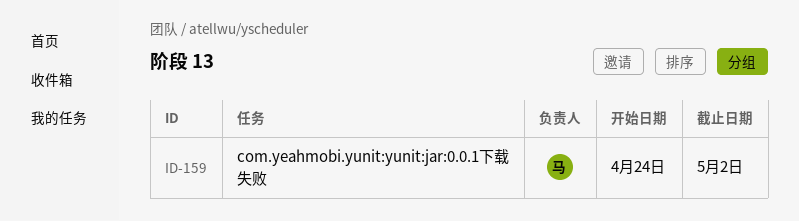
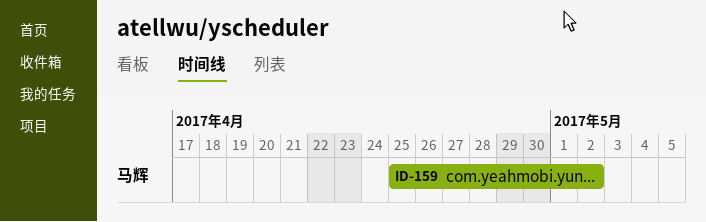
ID-159, start: Apr 24 -> Apr 25

